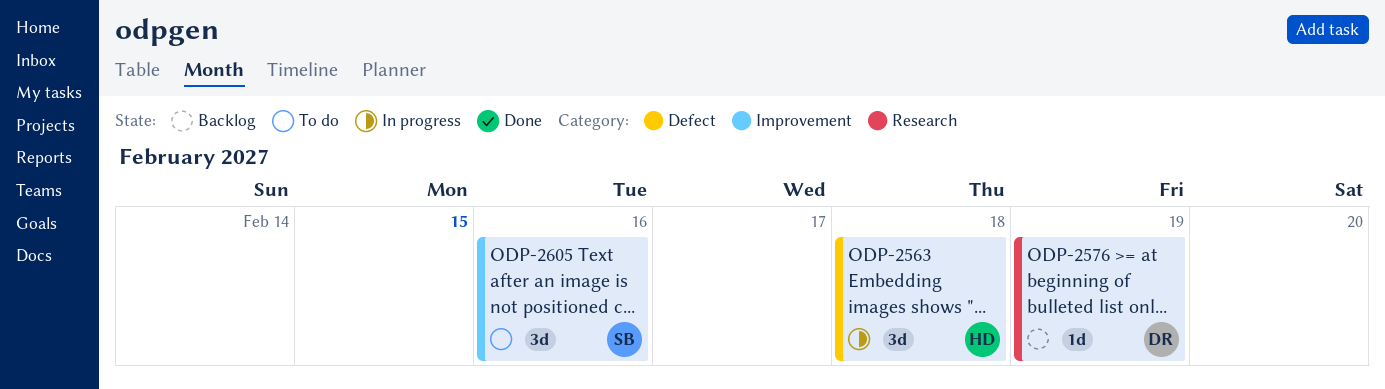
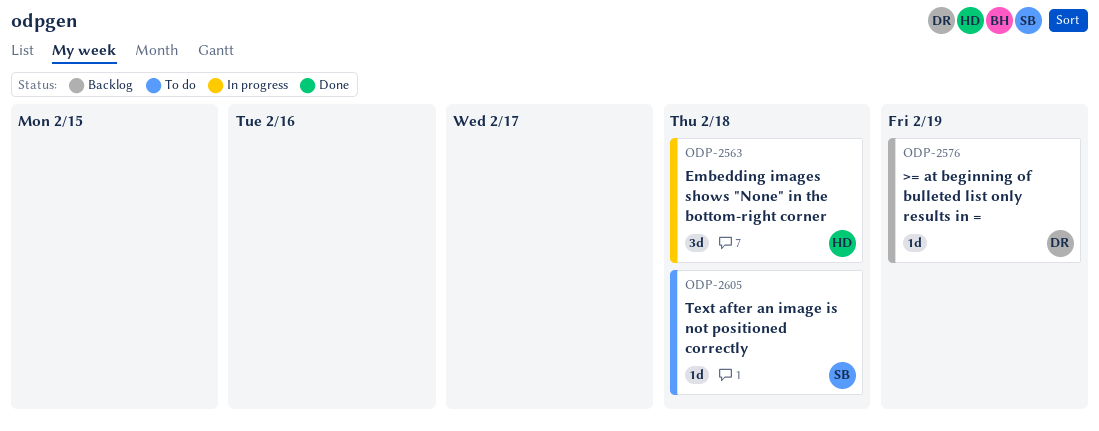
ODP-2605, estimate: 3d -> 1d
ODP-2605, due: Feb 16 -> Feb 18

